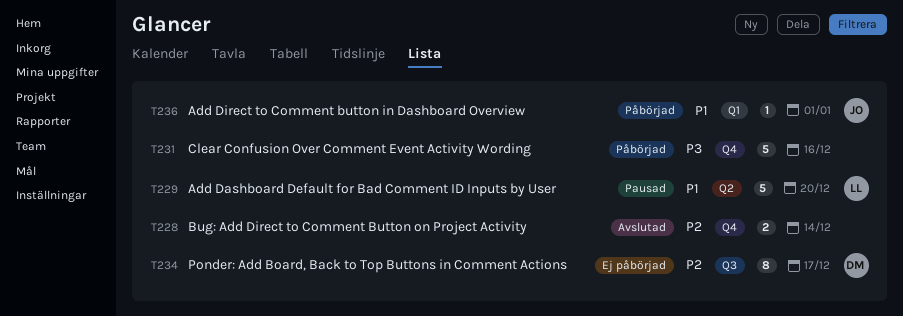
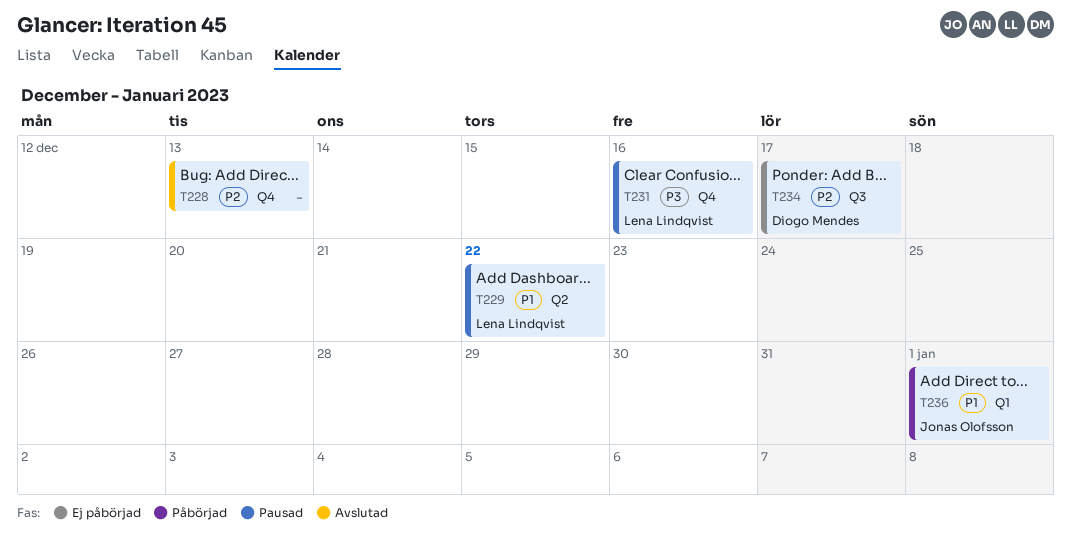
T228, due: Dec 14 -> Dec 13
T229, due: Dec 20 -> Dec 22
T231, status: Påbörjad -> Pausad
T231, owner: none -> Lena Lindqvist

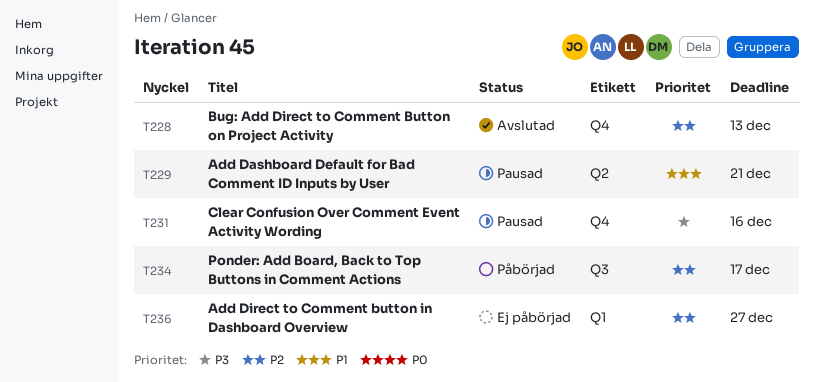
T229, due: Dec 22 -> Dec 21
T234, status: Ej påbörjad -> Påbörjad
T236, status: Påbörjad -> Ej påbörjad
T236, priority: P1 -> P2
T236, due: Jan 1 -> Dec 27

